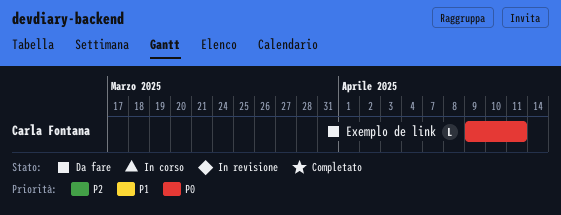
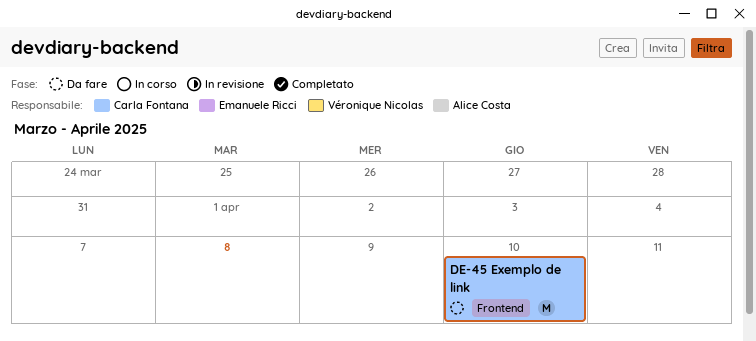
Exemplo de link, estimate: L -> M
Exemplo de link, due: Apr 11 -> Apr 10

